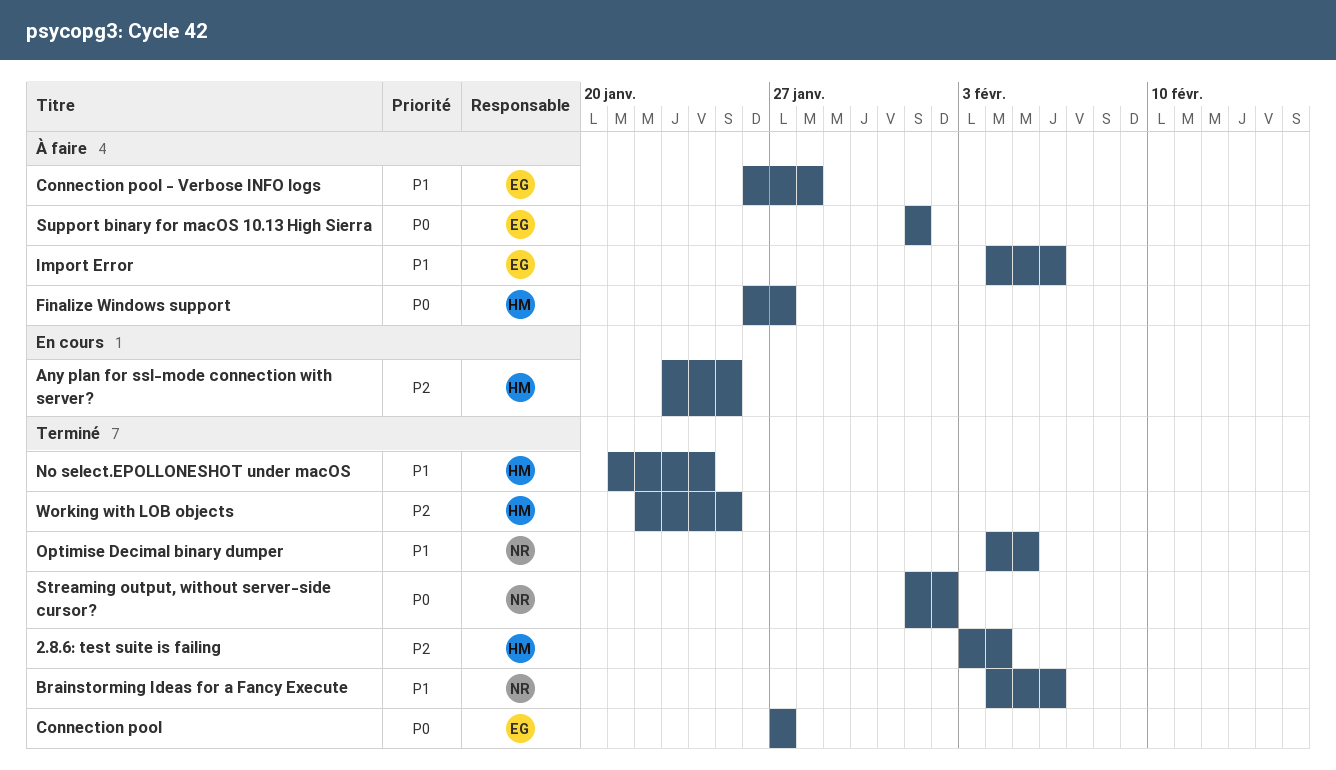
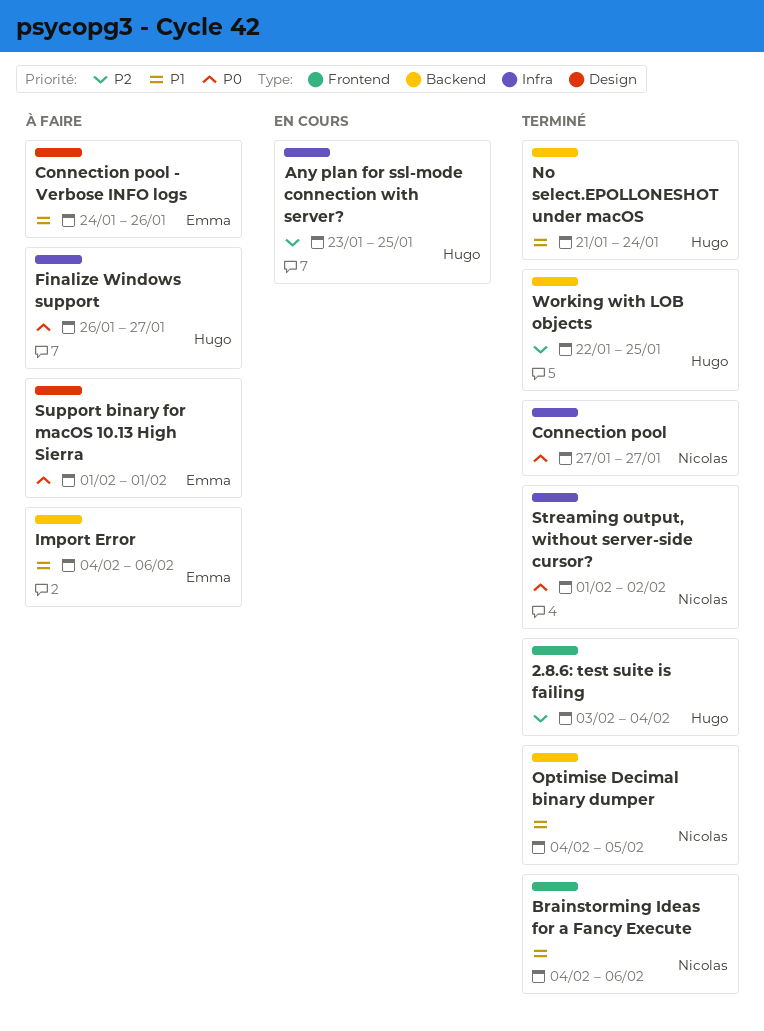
Connection pool, owner: Emma -> Nicolas
Connection pool - Verbose INFO logs, start: Jan 26 -> Jan 24
Connection pool - Verbose INFO logs, due: Jan 28 -> Jan 26

